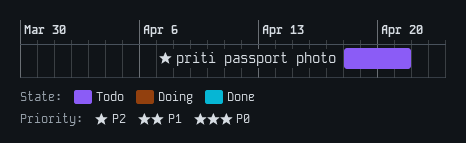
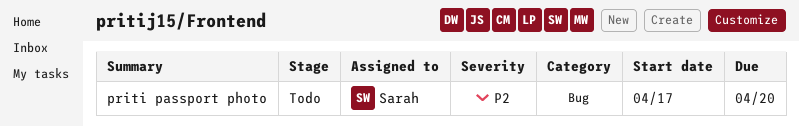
priti passport photo, start: Apr 18 -> Apr 17
priti passport photo, due: Apr 21 -> Apr 20

